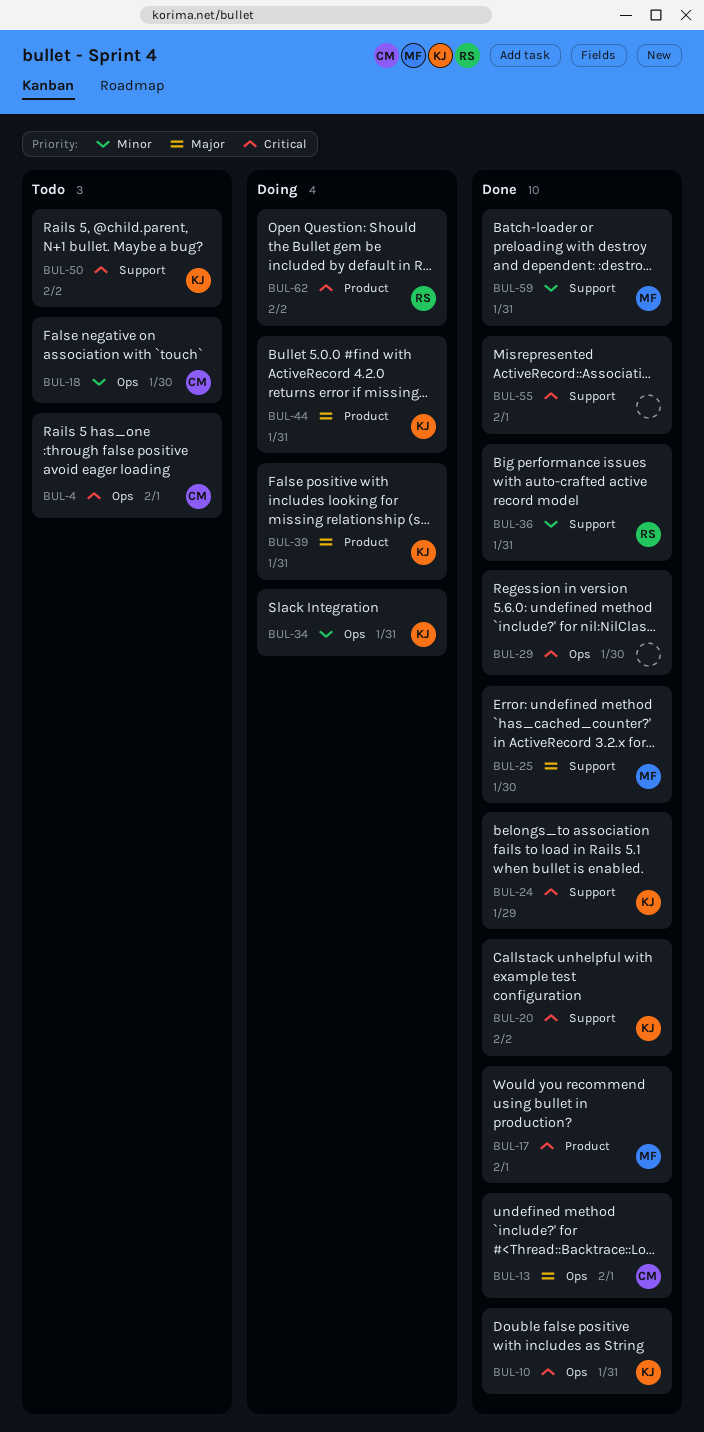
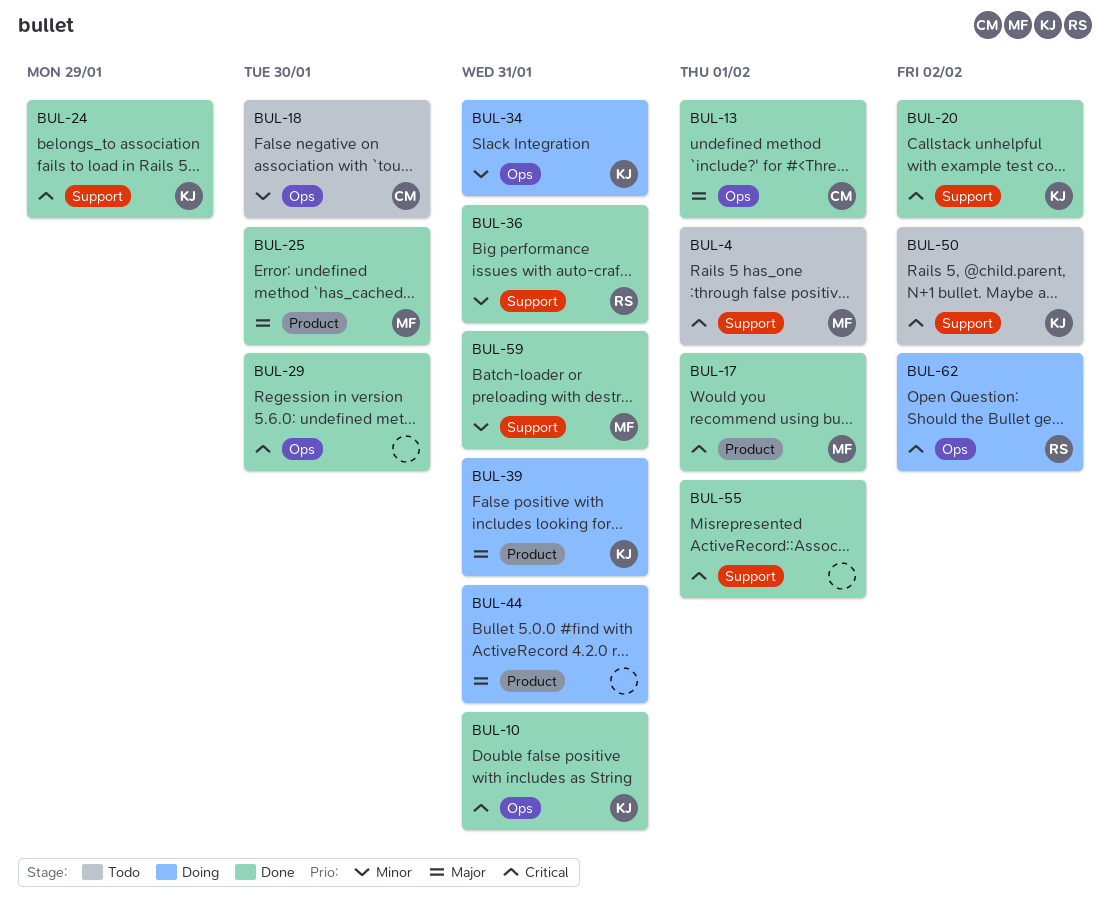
BUL-4, owner: CM -> MF
BUL-4, label: Ops -> Support
BUL-25, label: Support -> Product
BUL-44, owner: KJ -> none
BUL-62, label: Product -> Ops

